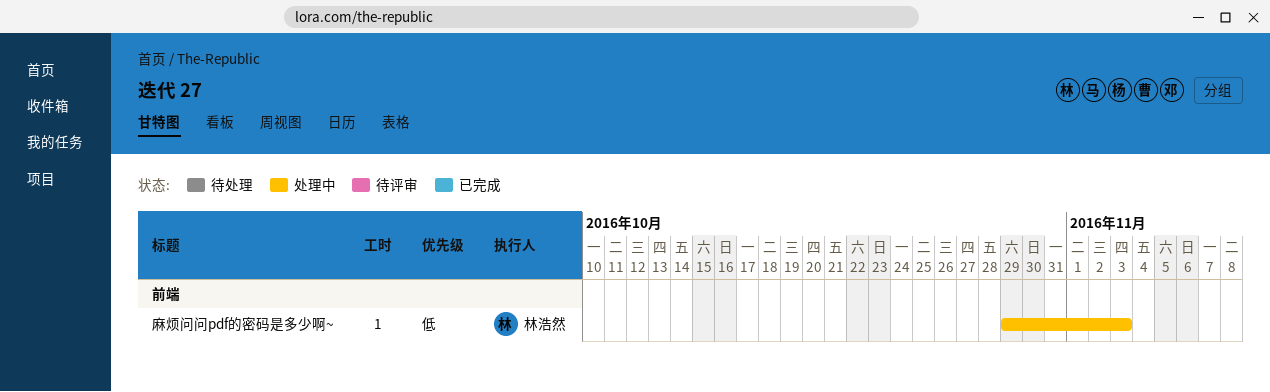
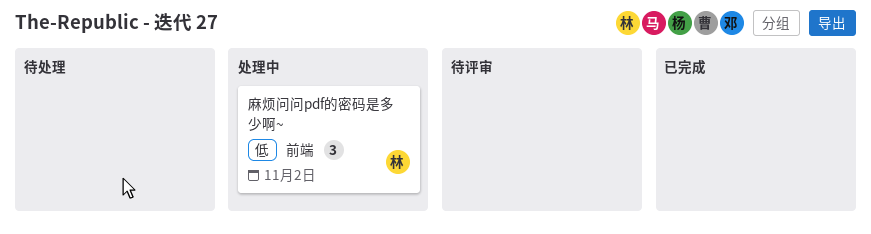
麻烦问问pdf的密码是多少啊~, estimate: 1 -> 3
麻烦问问pdf的密码是多少啊~, due: Nov 3 -> Nov 2

